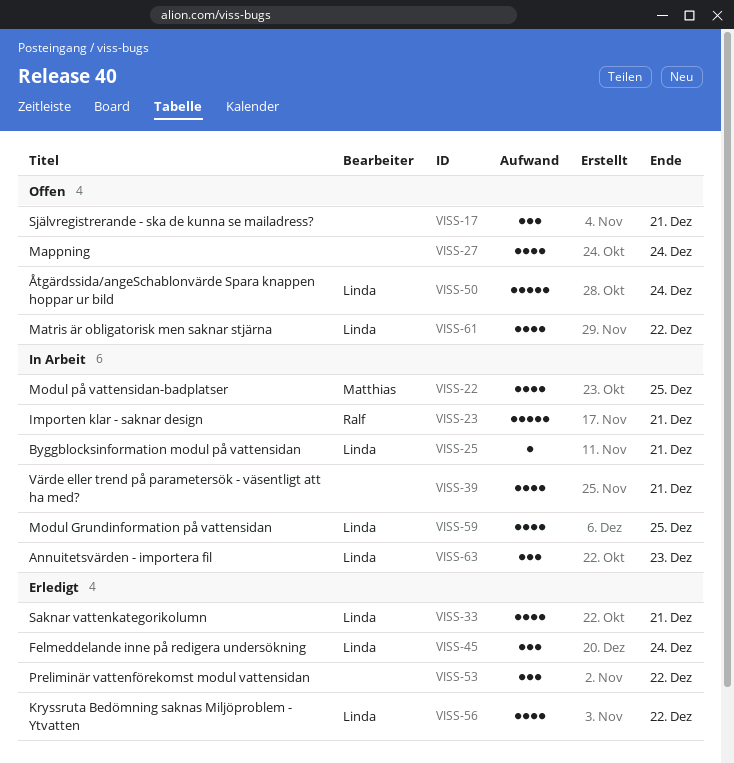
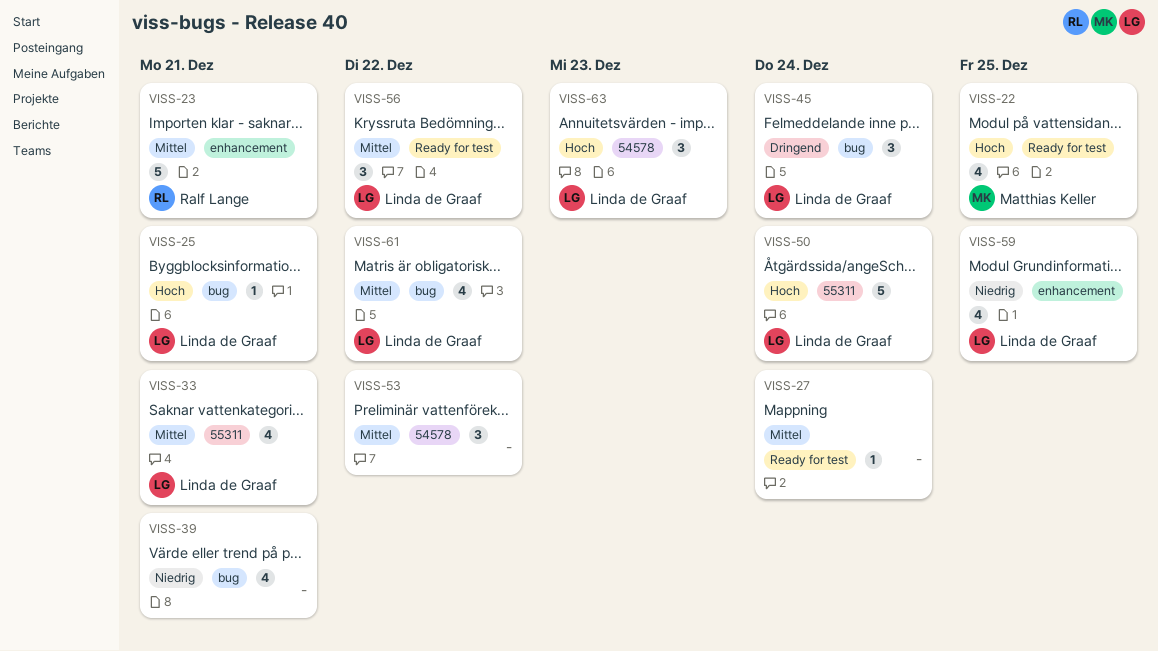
VISS-17: present -> none
VISS-27, estimate: 4 -> 1
VISS-56, estimate: 4 -> 3

